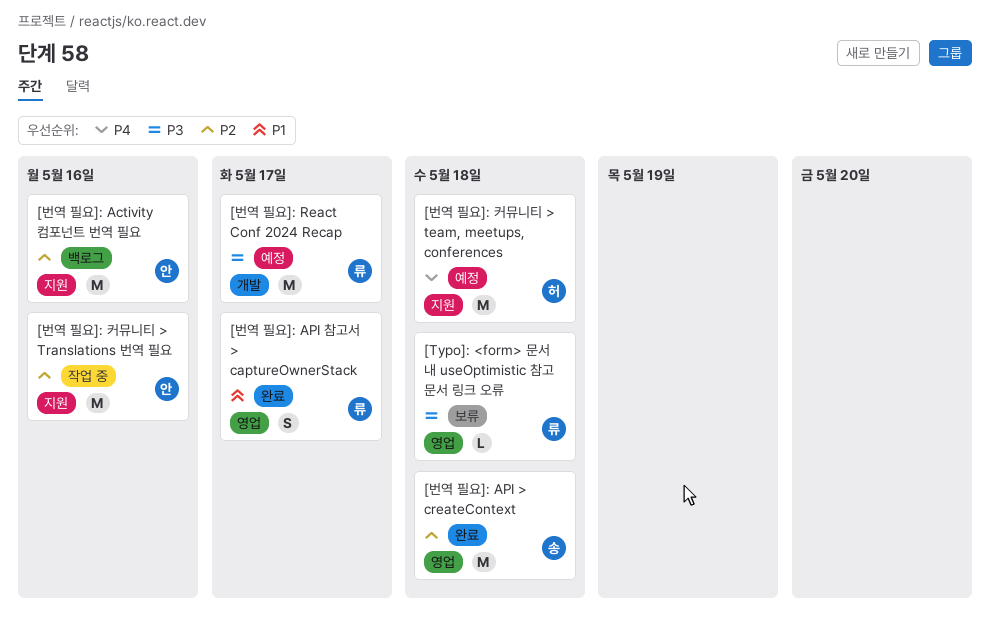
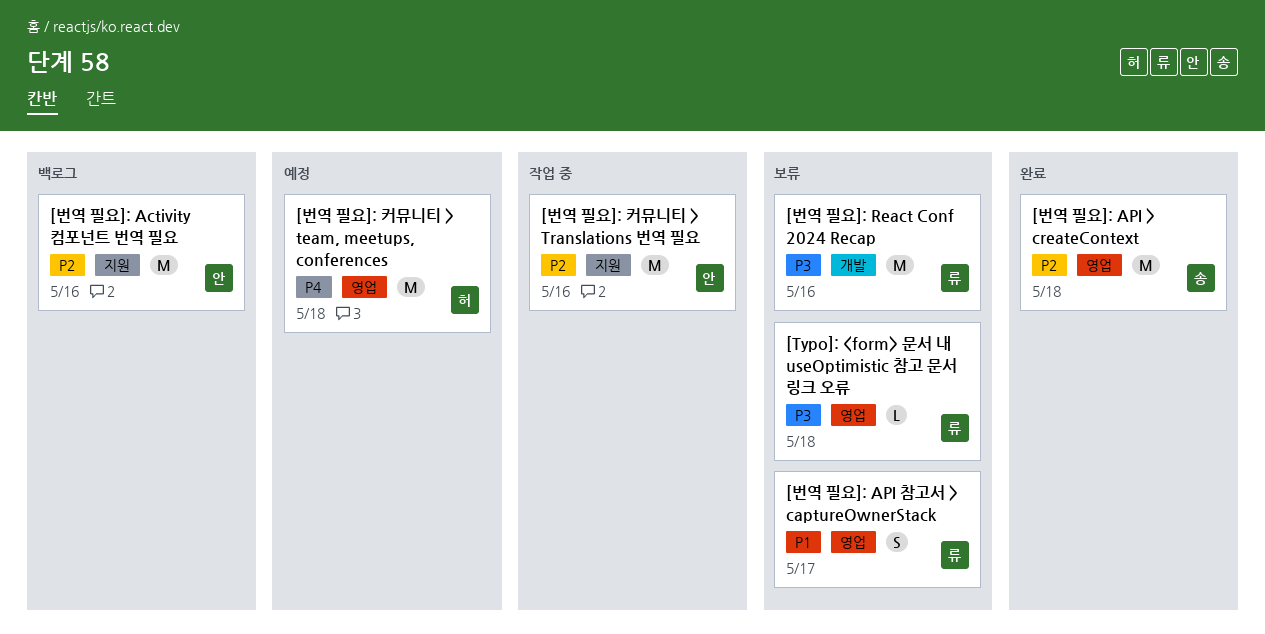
[번역 필요]: API 참고서 > captureOwnerStack, status: 완료 -> 보류
[번역 필요]: React Conf 2024 Recap, status: 예정 -> 보류
[번역 필요]: React Conf 2024 Recap, due: May 17 -> May 16
[번역 필요]: 커뮤니티 > team, meetups, conferences, label: 지원 -> 영업

